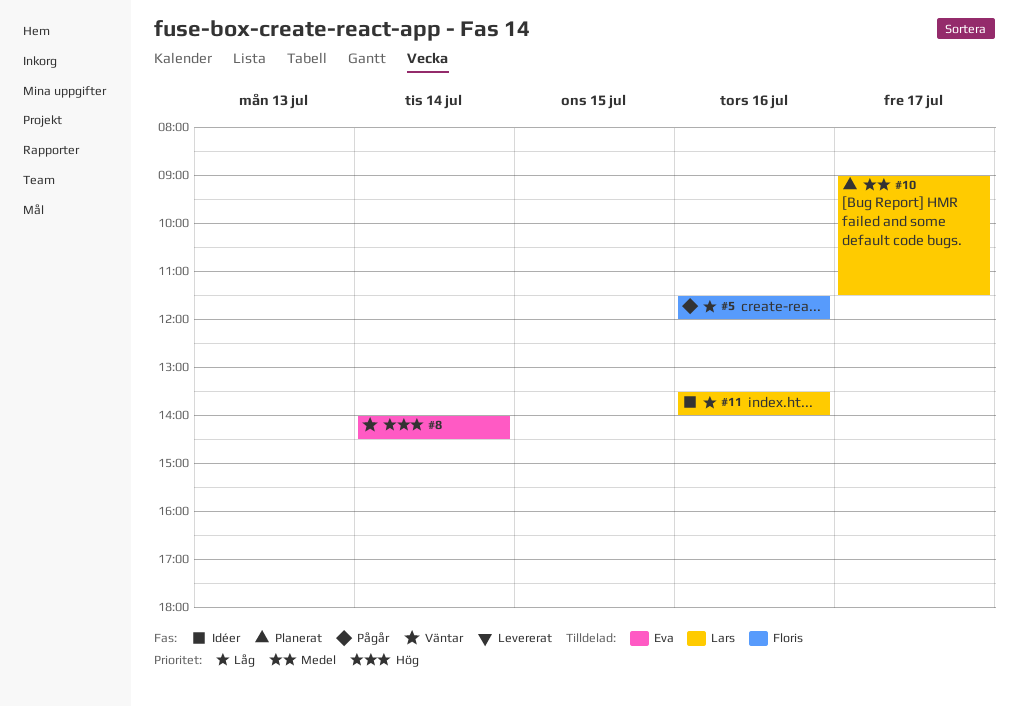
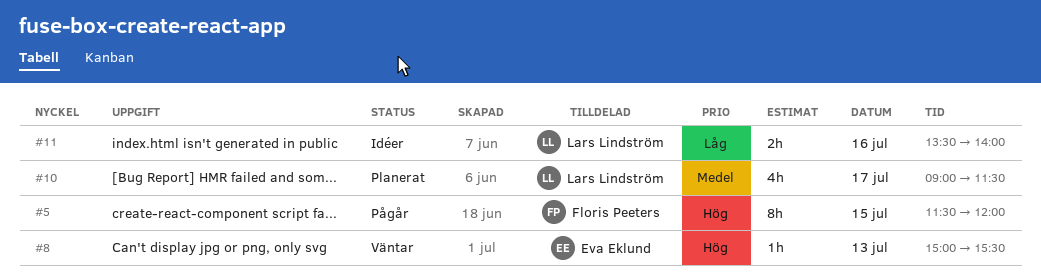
#5, priority: Låg -> Hög
#5, day: Jul 16 -> Jul 15
#8, day: Jul 14 -> Jul 13
#8, begins: 14:00 -> 15:00
#8, ends: 14:30 -> 15:30

